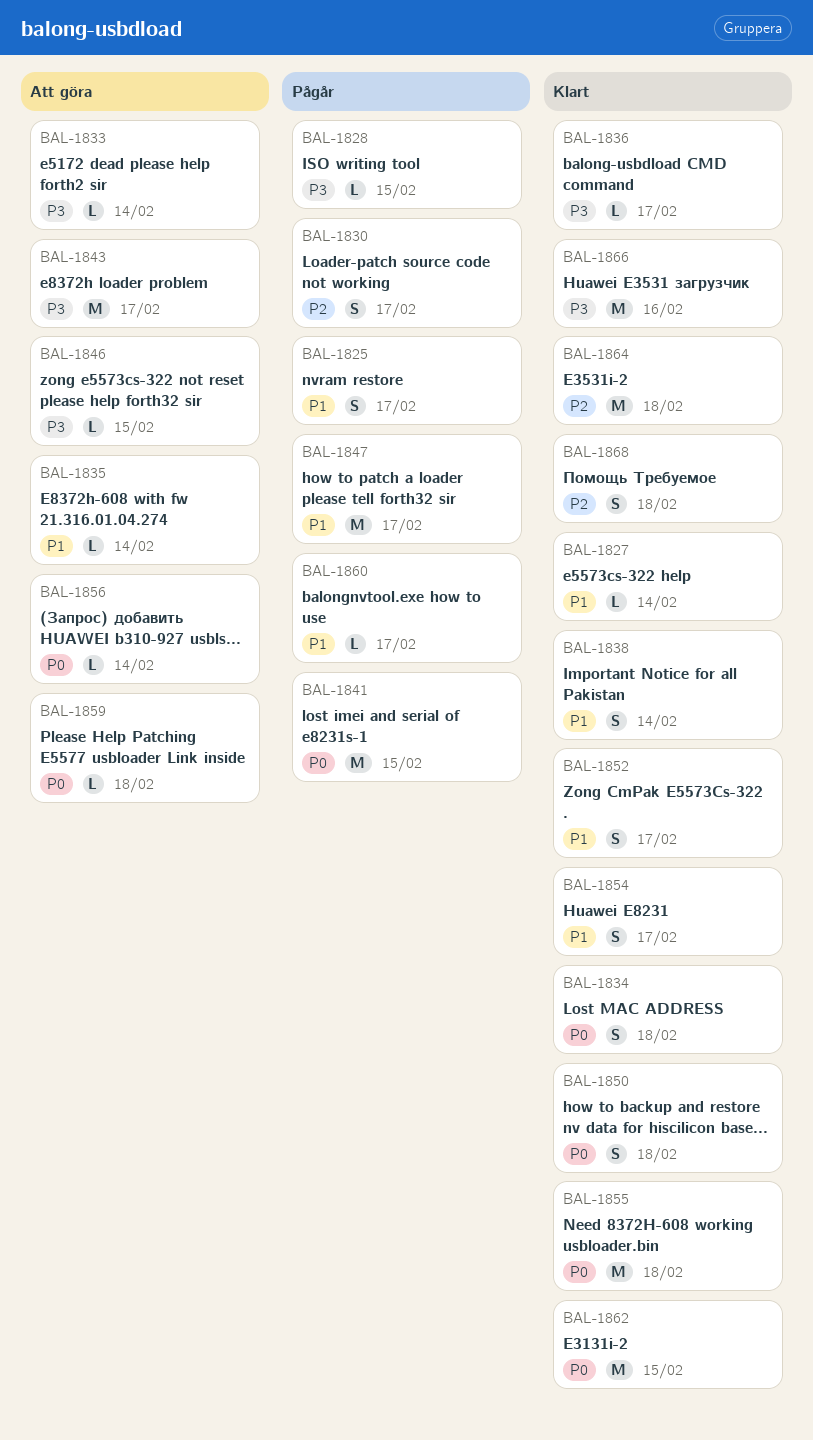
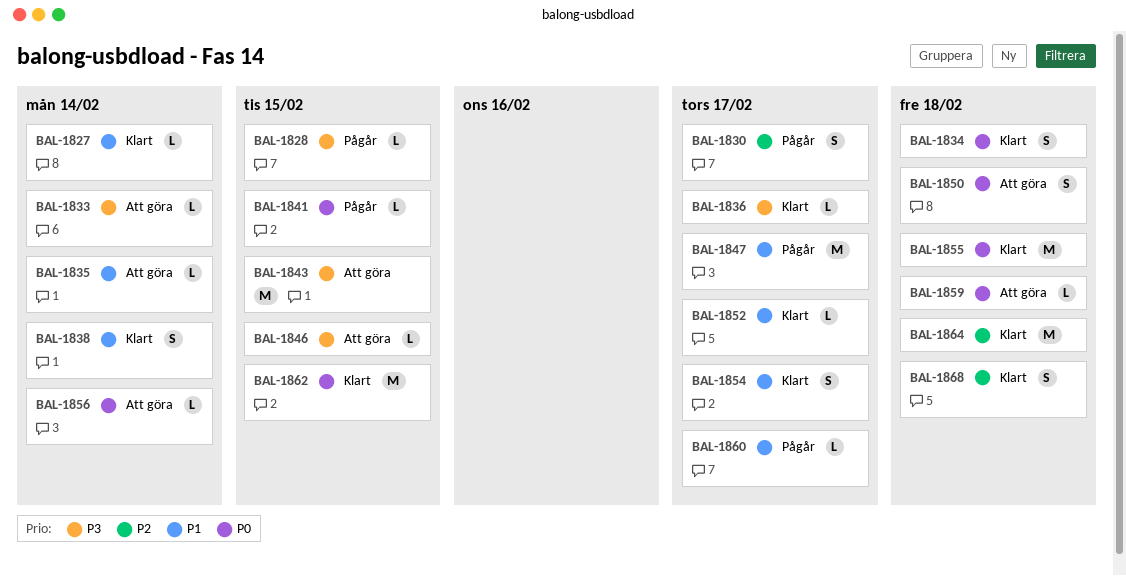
BAL-1825: present -> none
BAL-1841, estimate: M -> L
BAL-1843, due: Feb 17 -> Feb 15
BAL-1850, status: Klart -> Att göra
BAL-1852, estimate: S -> L
BAL-1866: present -> none

